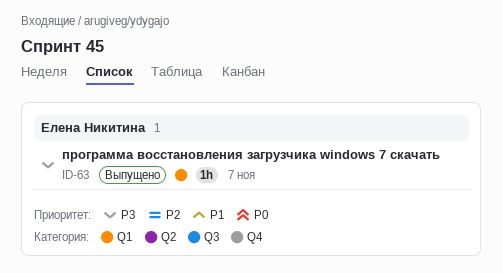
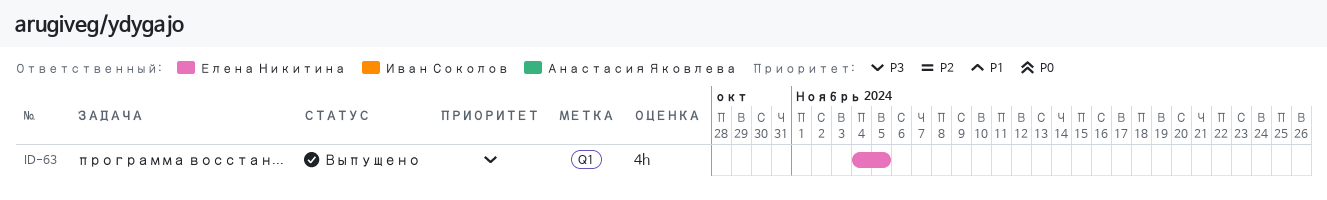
ID-63, estimate: 1h -> 4h
ID-63, due: Nov 7 -> Nov 5

